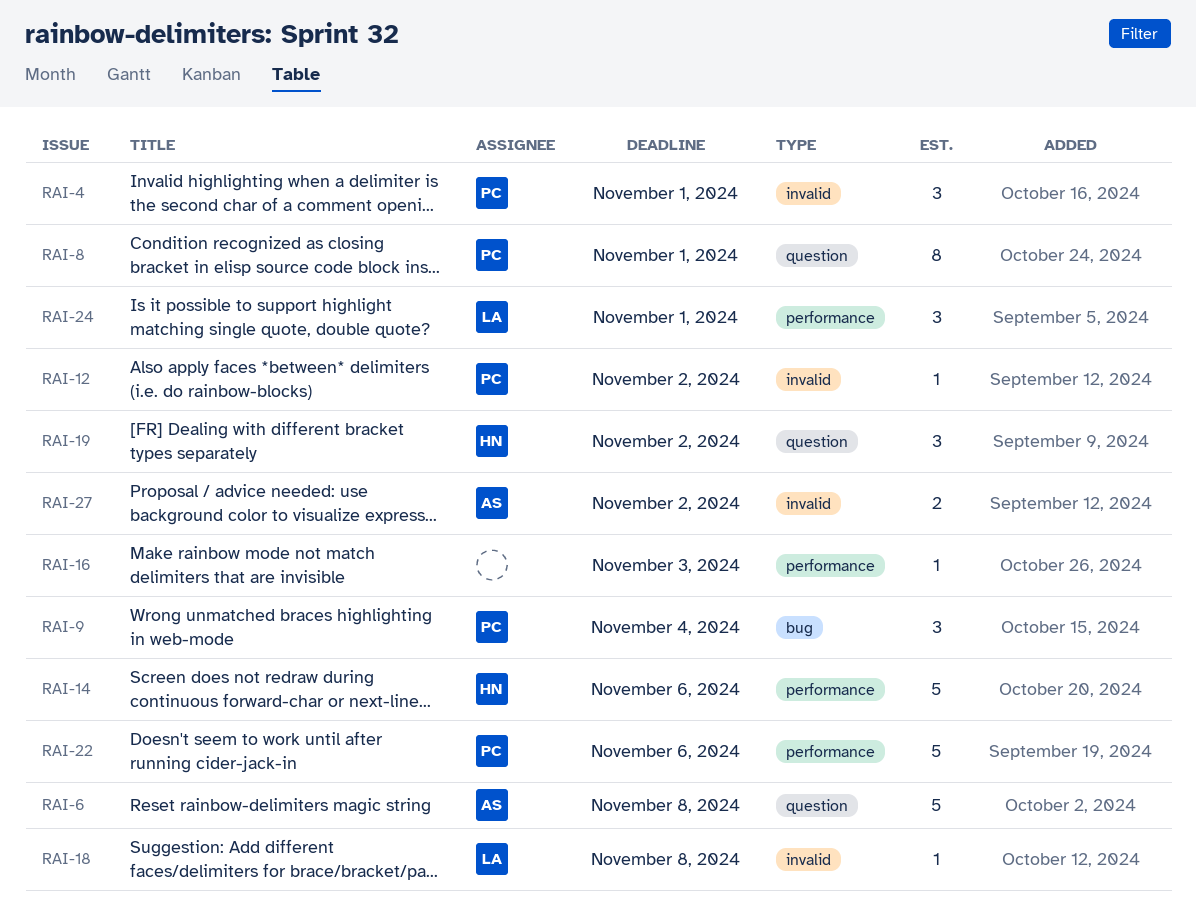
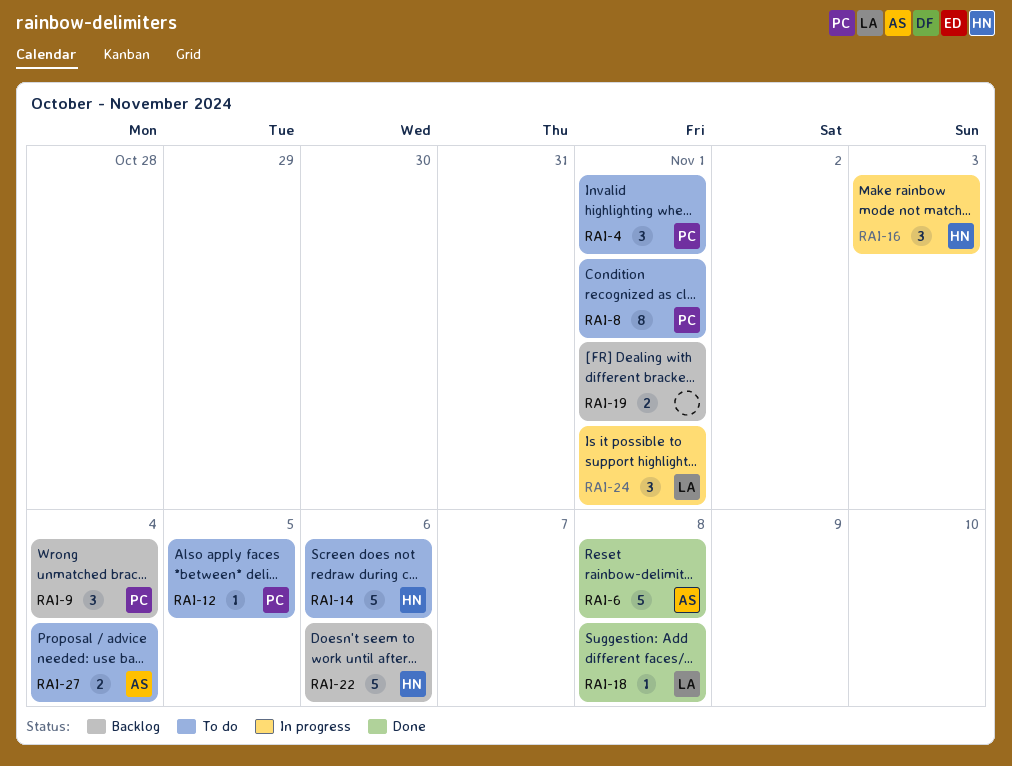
RAI-12, due: Nov 2 -> Nov 5
RAI-16, owner: none -> HN
RAI-16, estimate: 1 -> 3
RAI-19, owner: HN -> none
RAI-19, estimate: 3 -> 2
RAI-19, due: Nov 2 -> Nov 1
RAI-22, owner: PC -> HN
RAI-27, due: Nov 2 -> Nov 4

